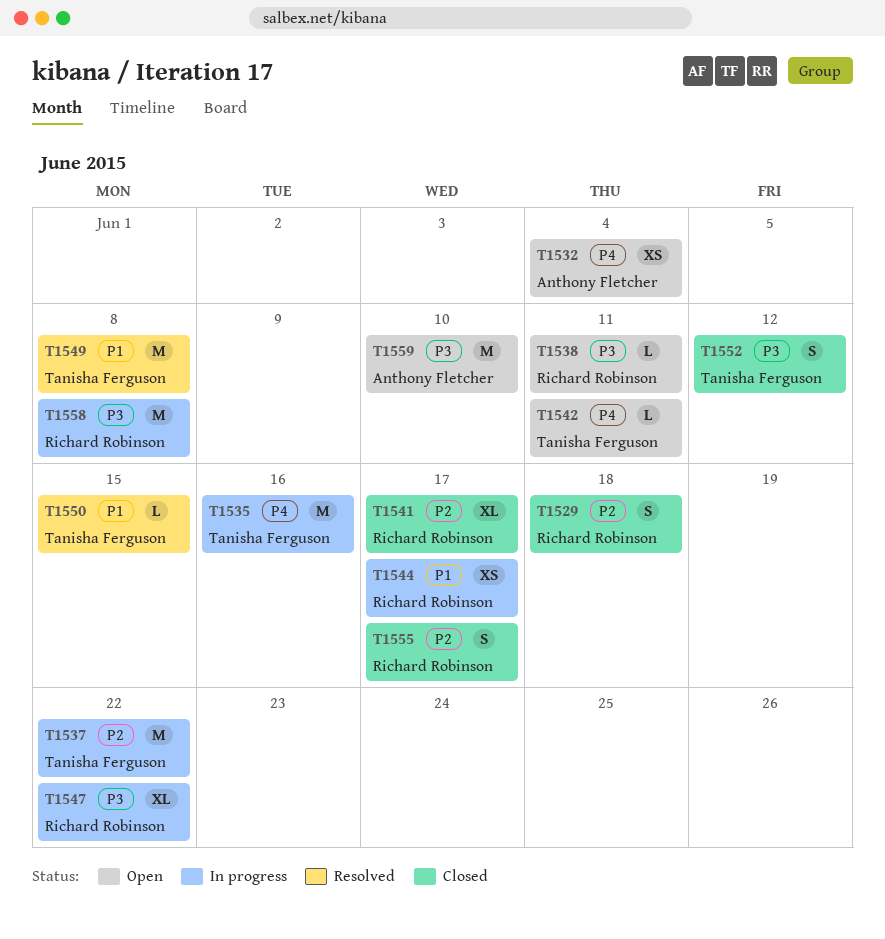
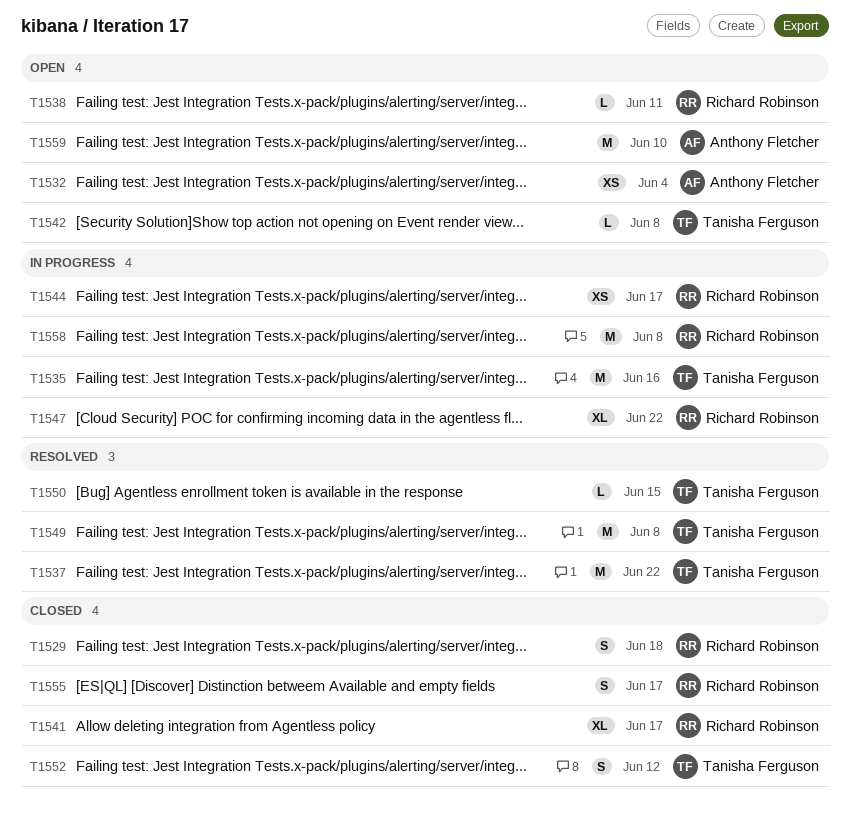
T1537, status: In progress -> Resolved
T1542, due: Jun 11 -> Jun 8

